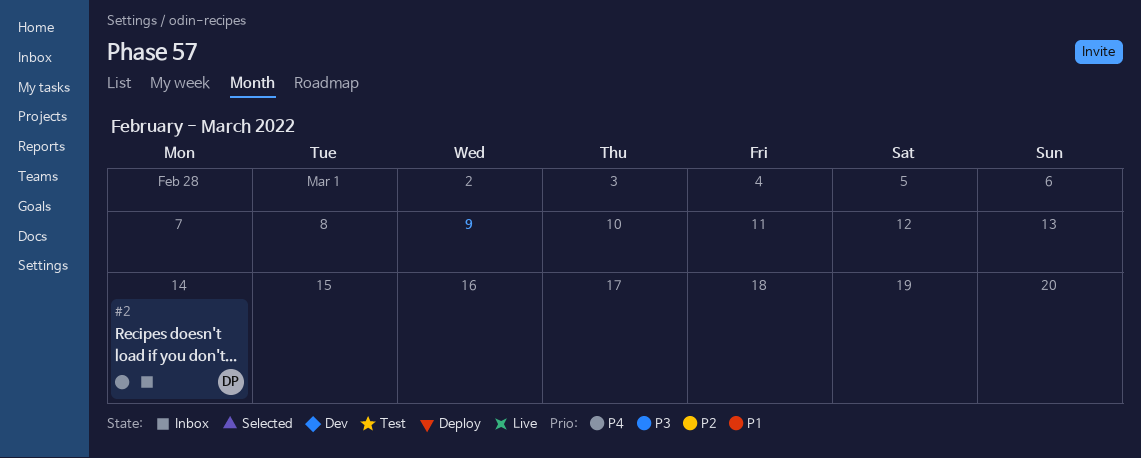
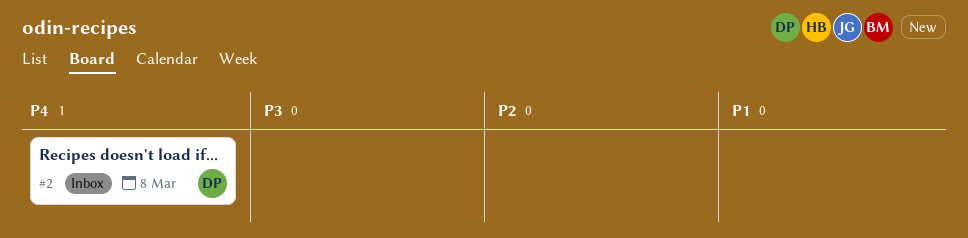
#2, due: Mar 14 -> Mar 8

